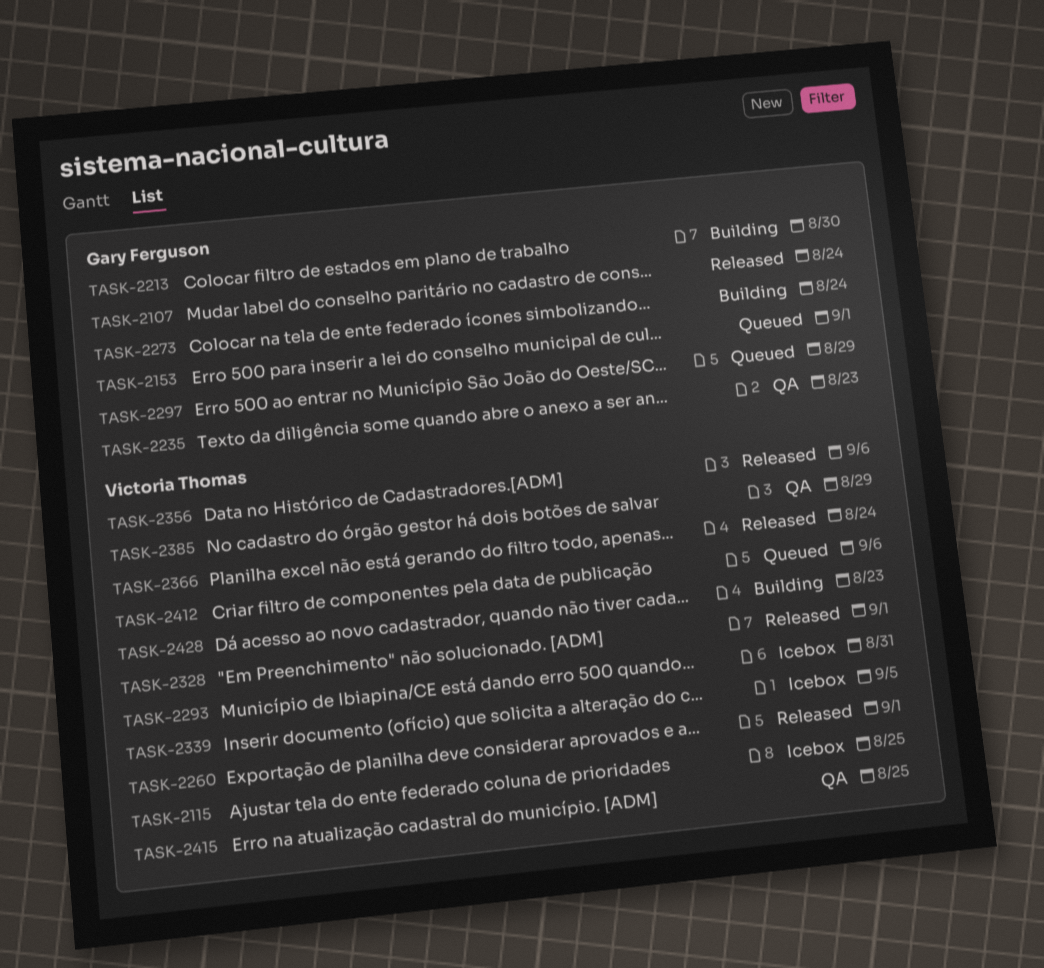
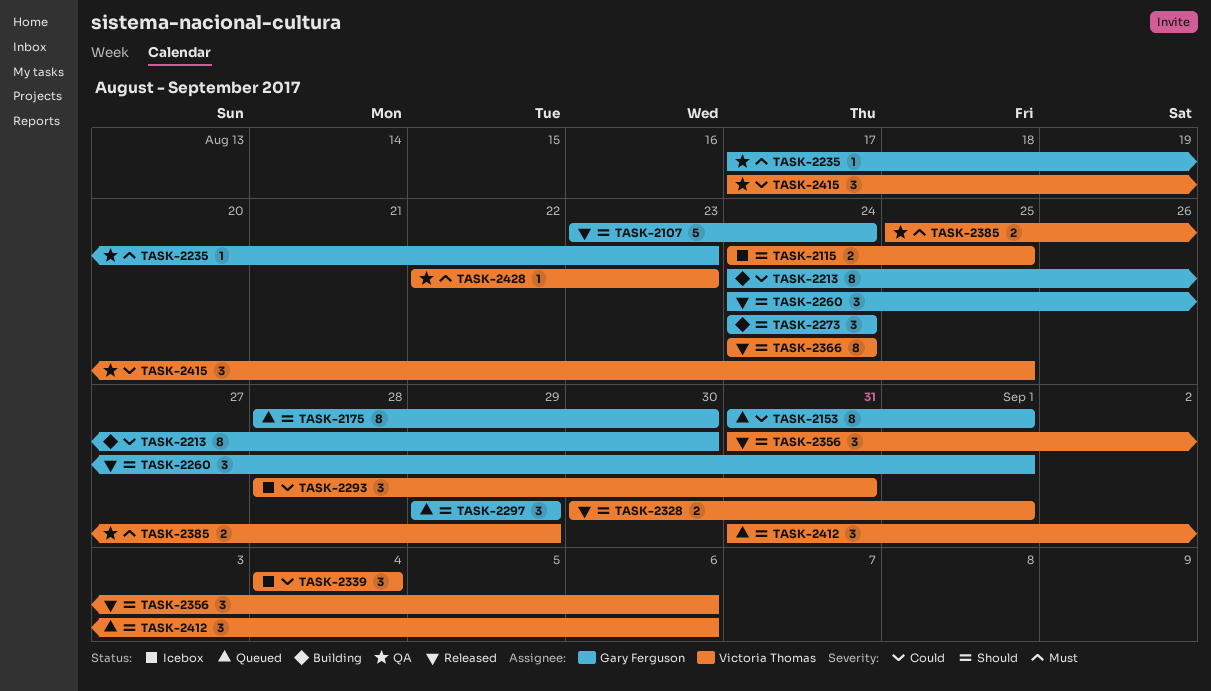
TASK-2175: none -> present
TASK-2260, owner: Victoria Thomas -> Gary Ferguson
TASK-2339, due: Sep 5 -> Sep 4
TASK-2428, status: Building -> QA

